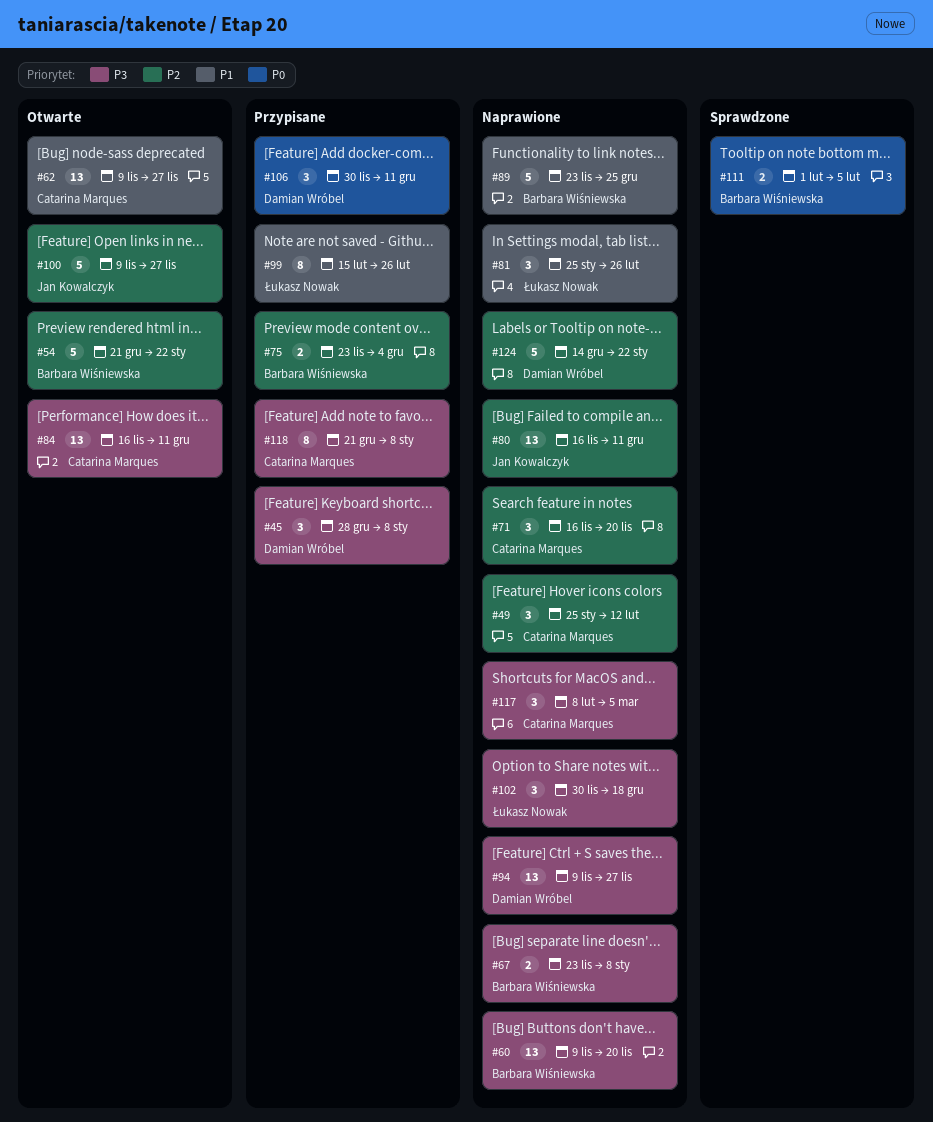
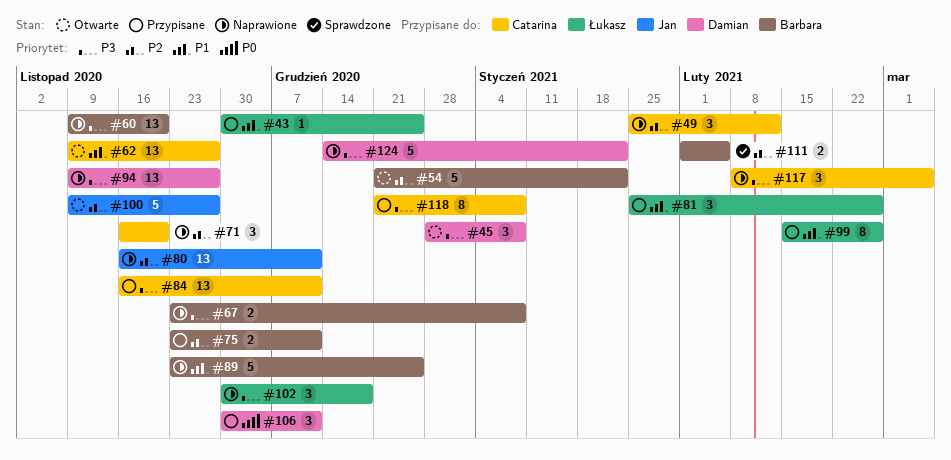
#43: none -> present
#45, status: Przypisane -> Otwarte
#75, due: Dec 4 -> Dec 11
#81, status: Naprawione -> Przypisane
#84, status: Otwarte -> Przypisane
#111, priority: P0 -> P2
#124, priority: P2 -> P3

